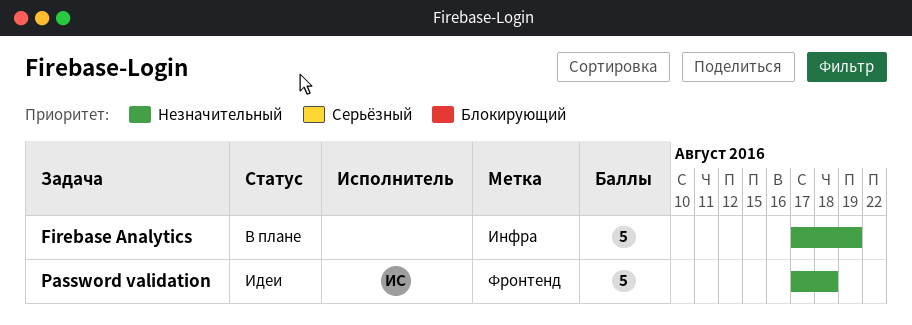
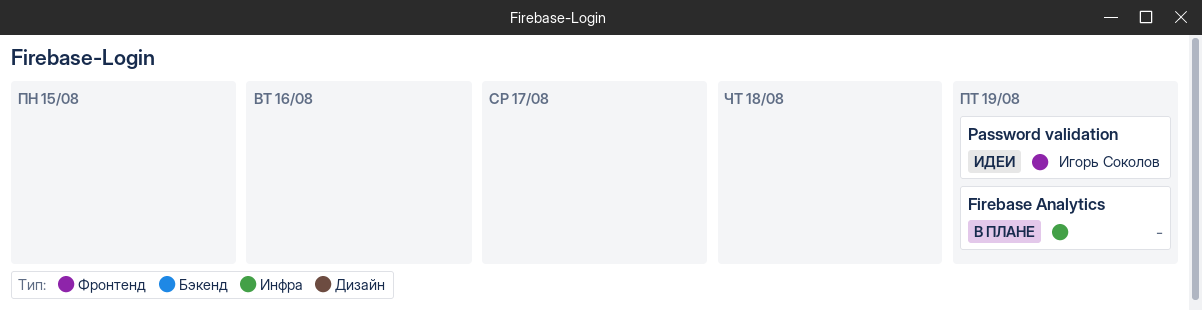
Password validation, due: Aug 18 -> Aug 19

